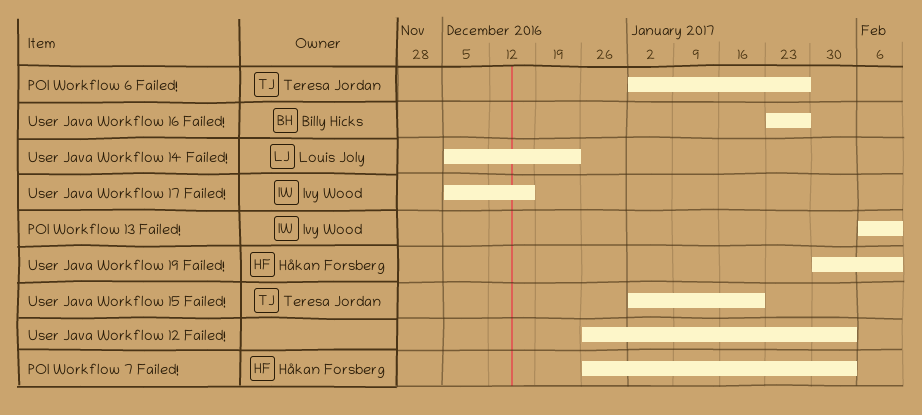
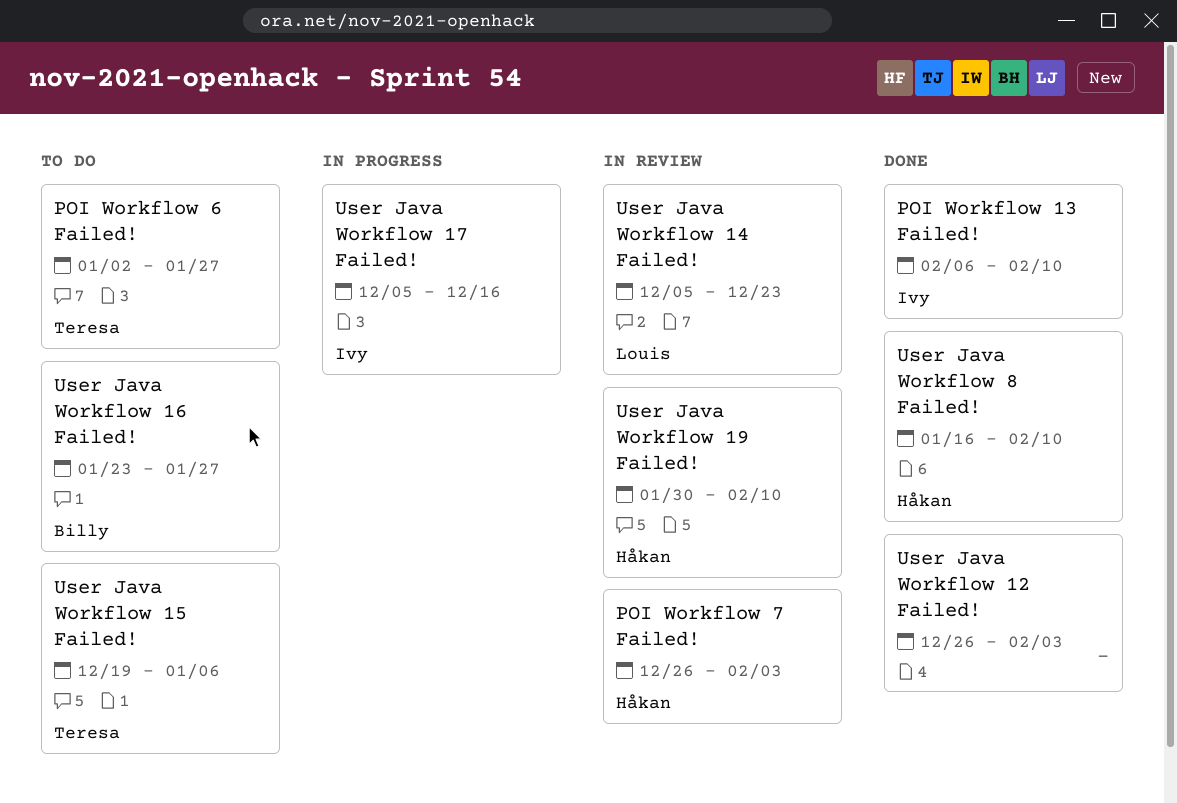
User Java Workflow 15 Failed!, start: Jan 2 -> Dec 19
User Java Workflow 15 Failed!, due: Jan 20 -> Jan 6
User Java Workflow 8 Failed!: none -> present

